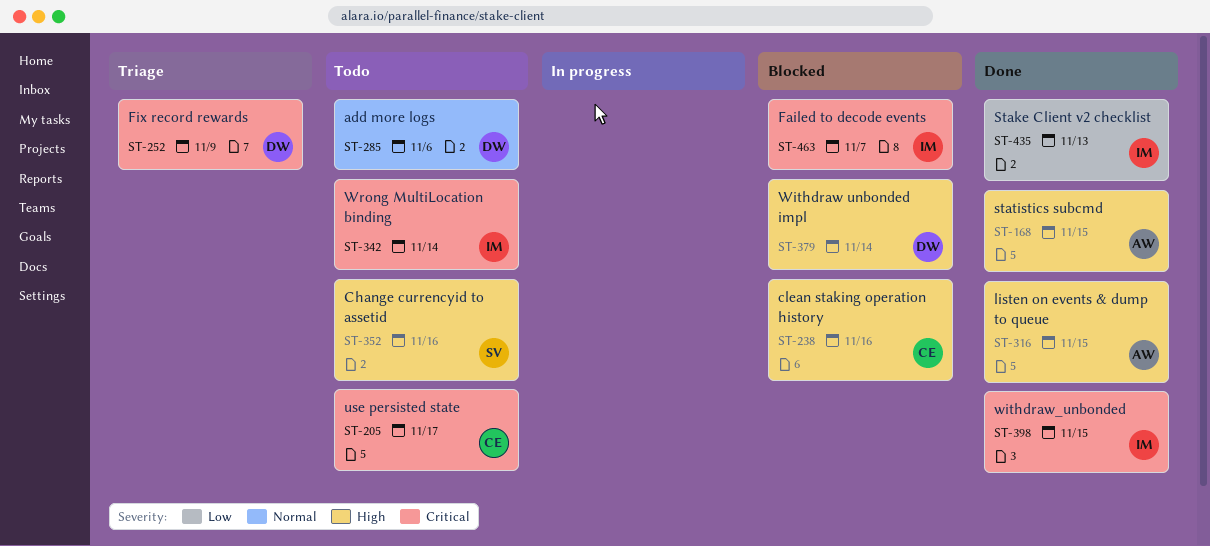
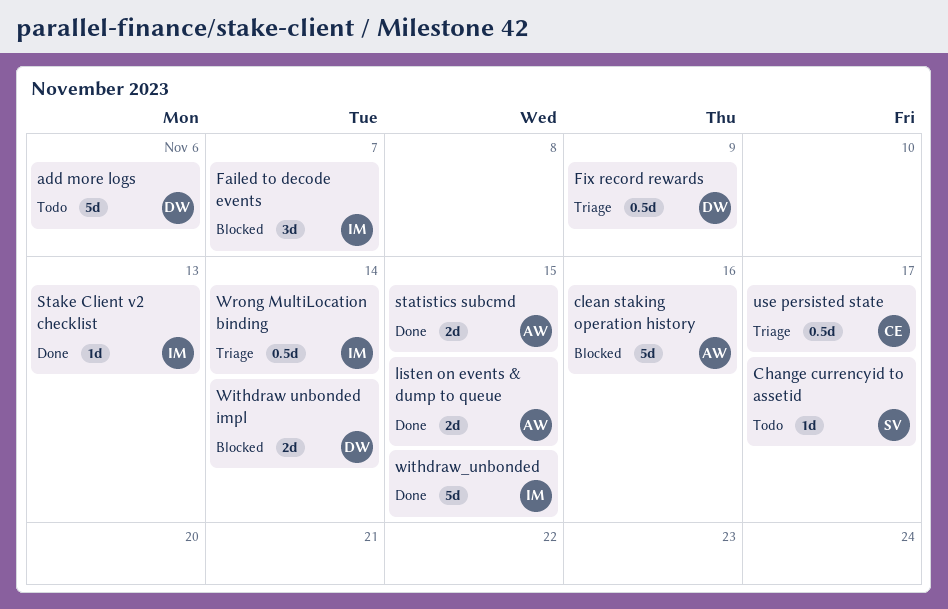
Change currencyid to assetid, due: Nov 16 -> Nov 17
clean staking operation history, owner: CE -> AW
use persisted state, status: Todo -> Triage
Wrong MultiLocation binding, status: Todo -> Triage

